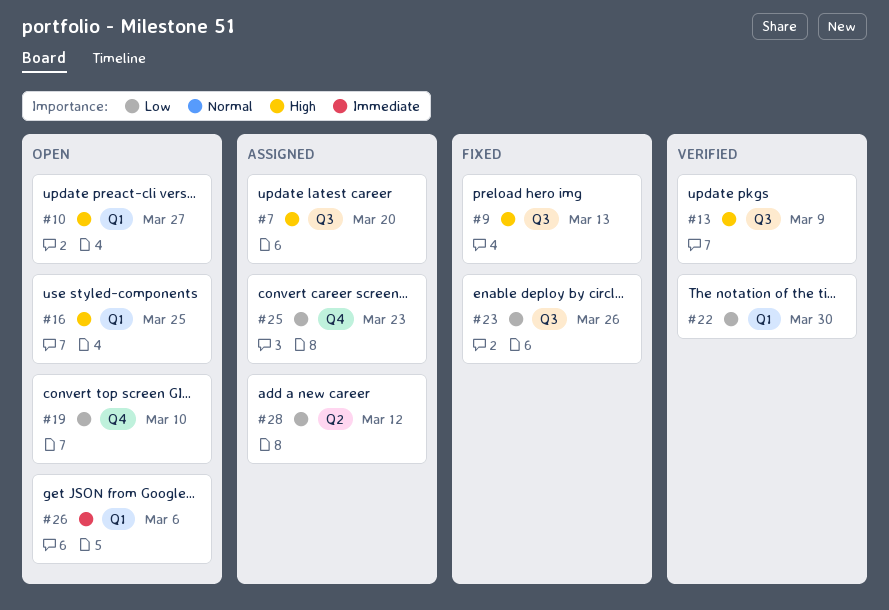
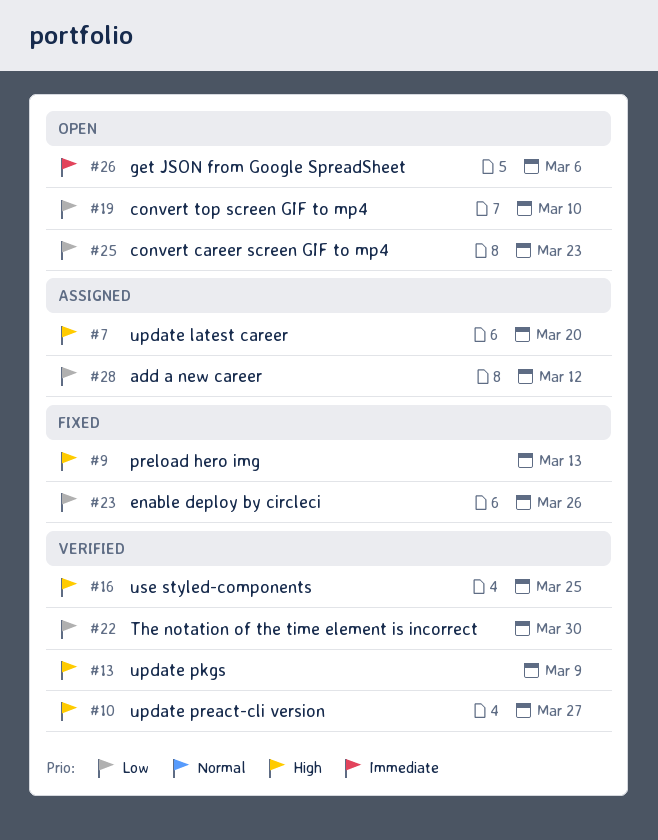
#10, status: Open -> Verified
#16, status: Open -> Verified
#25, status: Assigned -> Open

